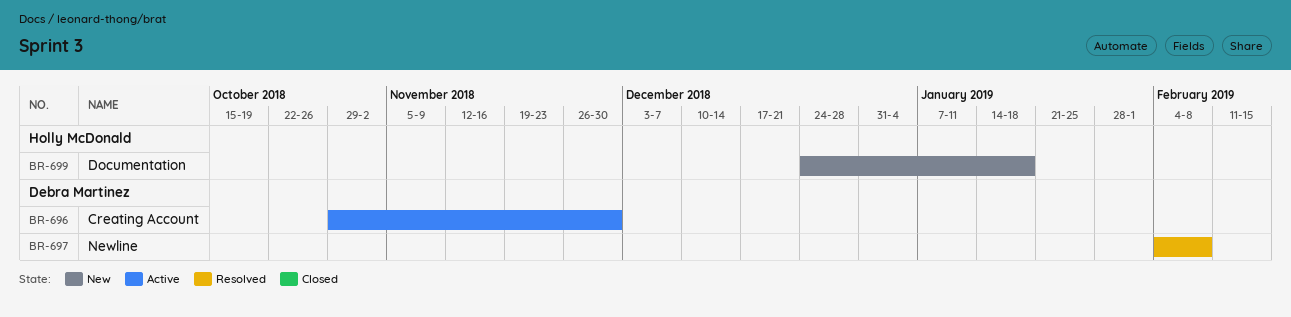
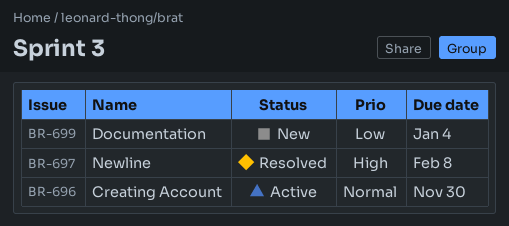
BR-699, due: Jan 18 -> Jan 4

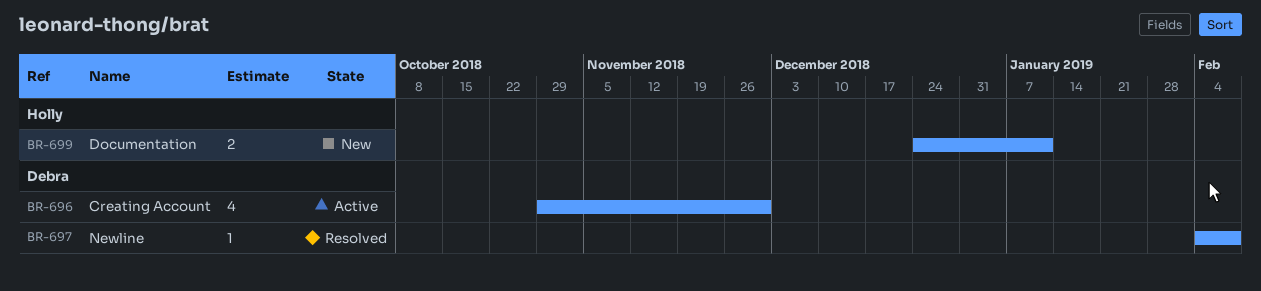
BR-699, due: Jan 4 -> Jan 11

